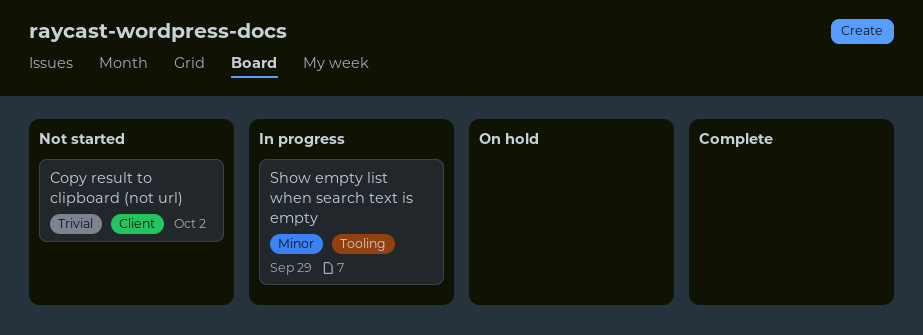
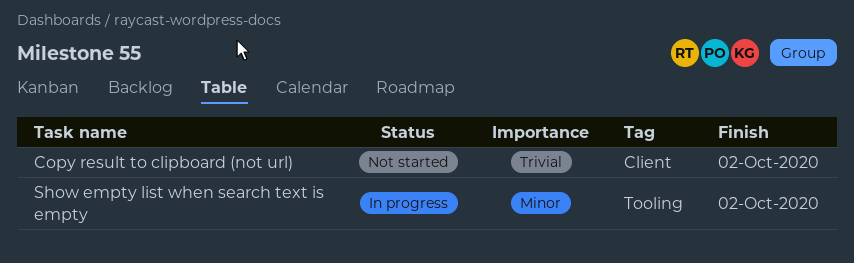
Show empty list when search text is empty, due: Sep 29 -> Oct 2

